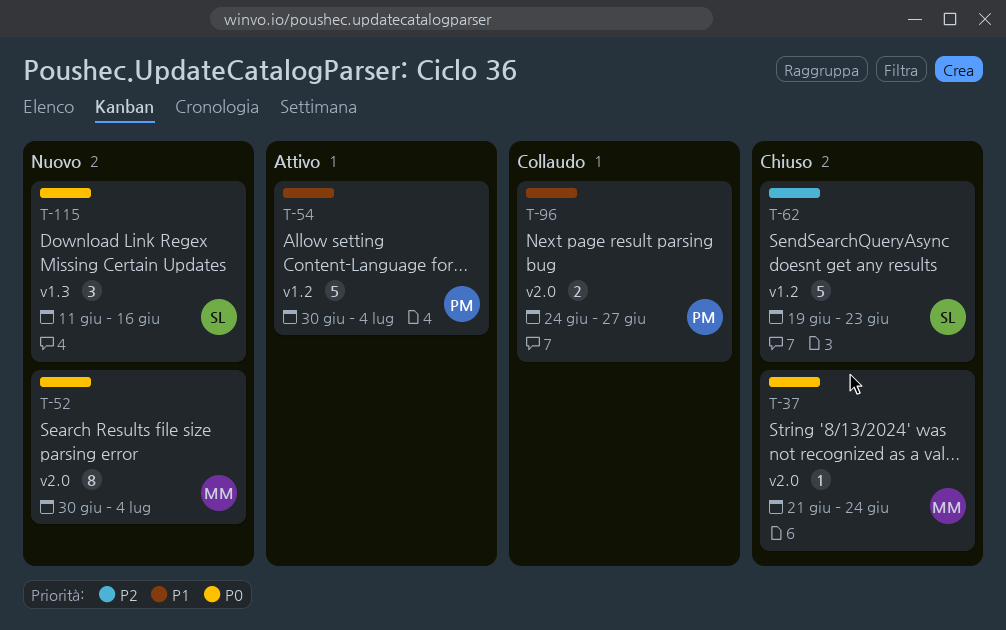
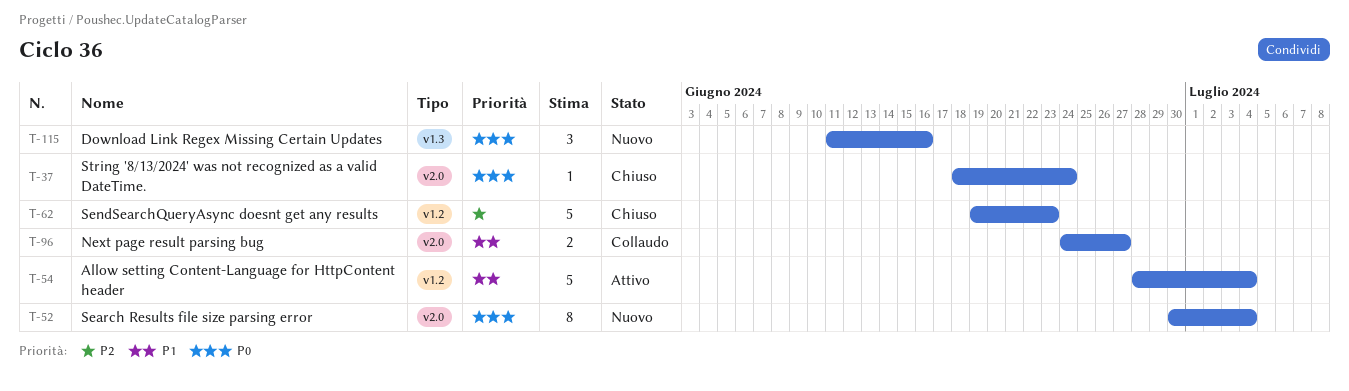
T-37, start: Jun 21 -> Jun 18
T-54, start: Jun 30 -> Jun 28

